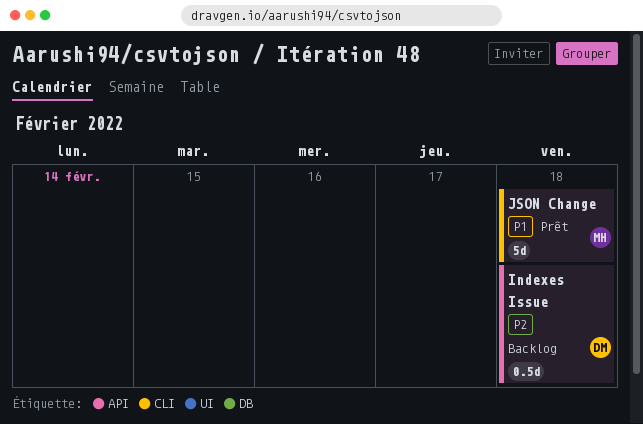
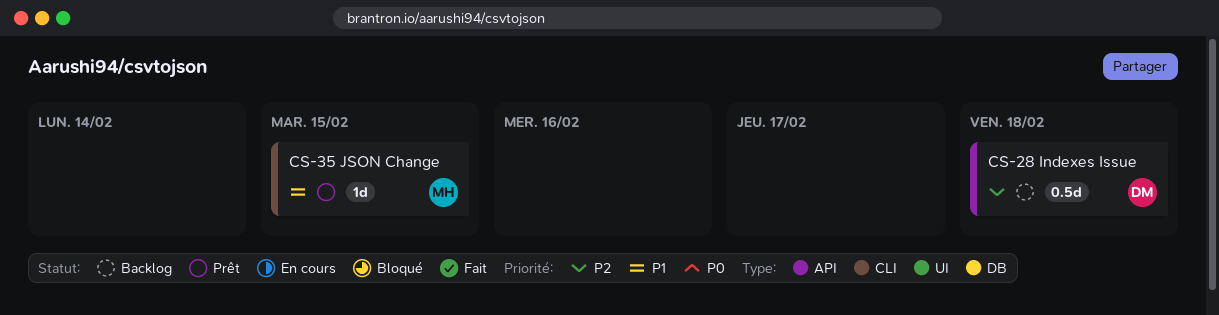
JSON Change, estimate: 5d -> 1d
JSON Change, due: Feb 18 -> Feb 15

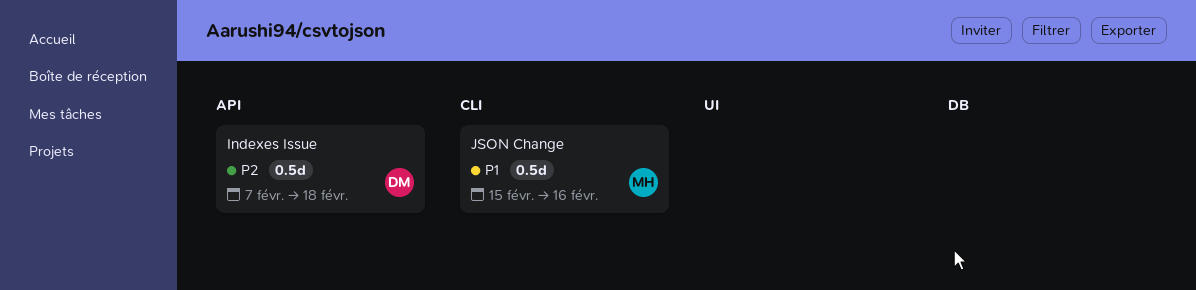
JSON Change, estimate: 1d -> 0.5d
JSON Change, due: Feb 15 -> Feb 16

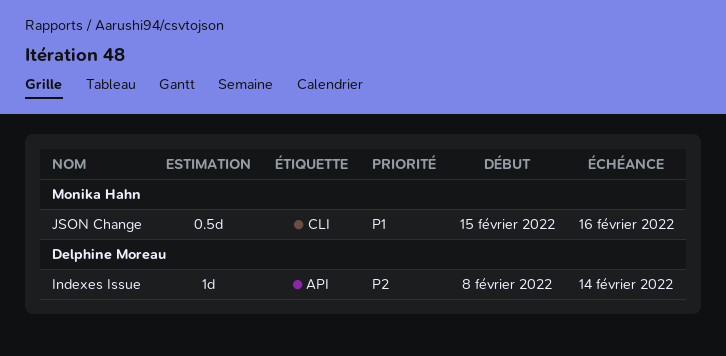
Indexes Issue, estimate: 0.5d -> 1d
Indexes Issue, start: Feb 7 -> Feb 8
Indexes Issue, due: Feb 18 -> Feb 14

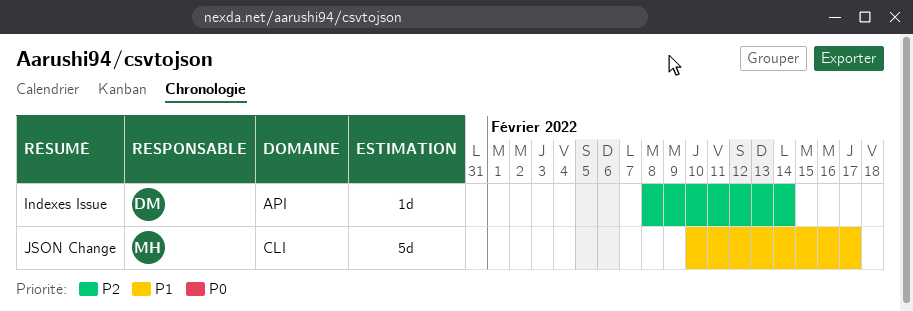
JSON Change, estimate: 0.5d -> 5d
JSON Change, start: Feb 15 -> Feb 10
JSON Change, due: Feb 16 -> Feb 17

